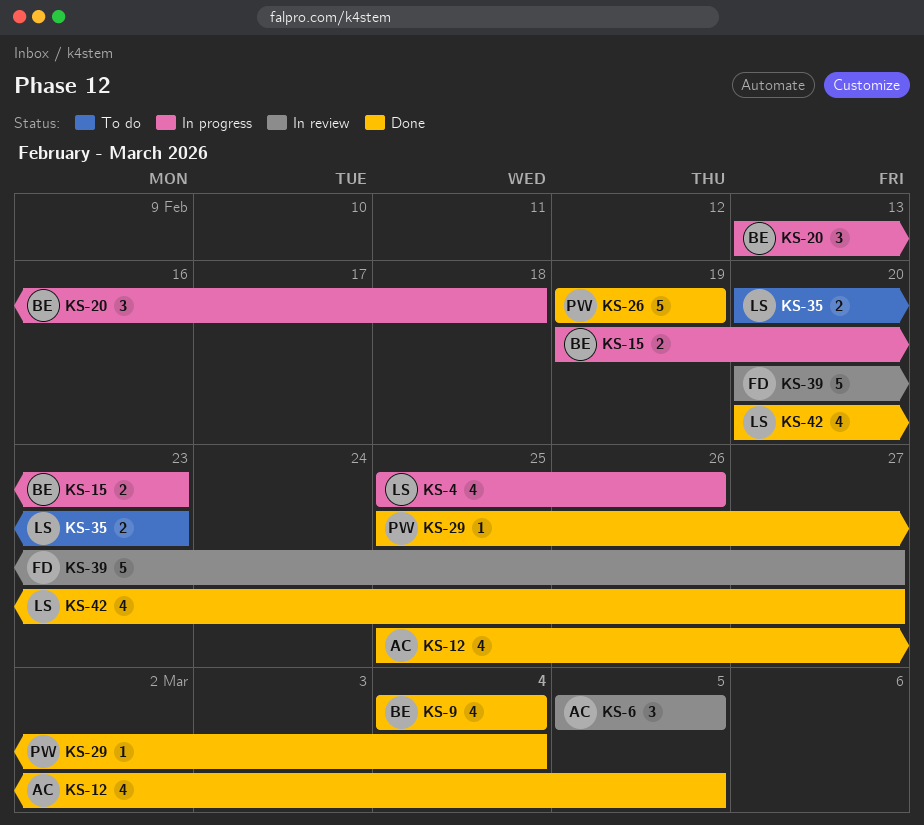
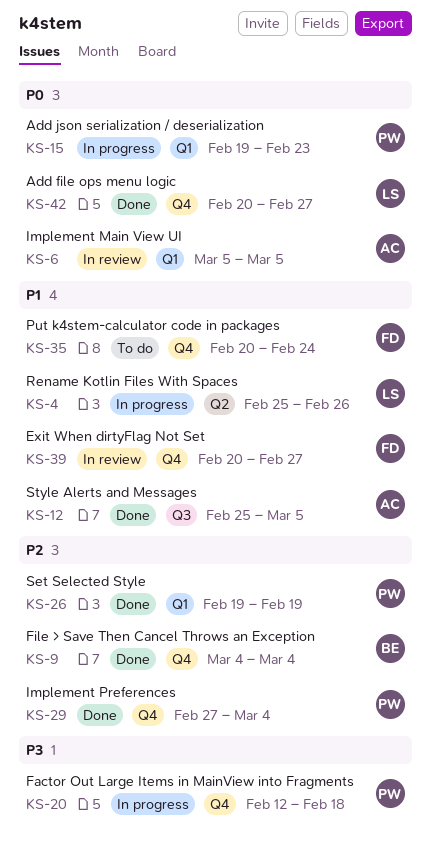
KS-15, owner: BE -> PW
KS-20, owner: BE -> PW
KS-20, start: Feb 13 -> Feb 12
KS-29, start: Feb 25 -> Feb 27
KS-35, owner: LS -> FD
KS-35, due: Feb 23 -> Feb 24

